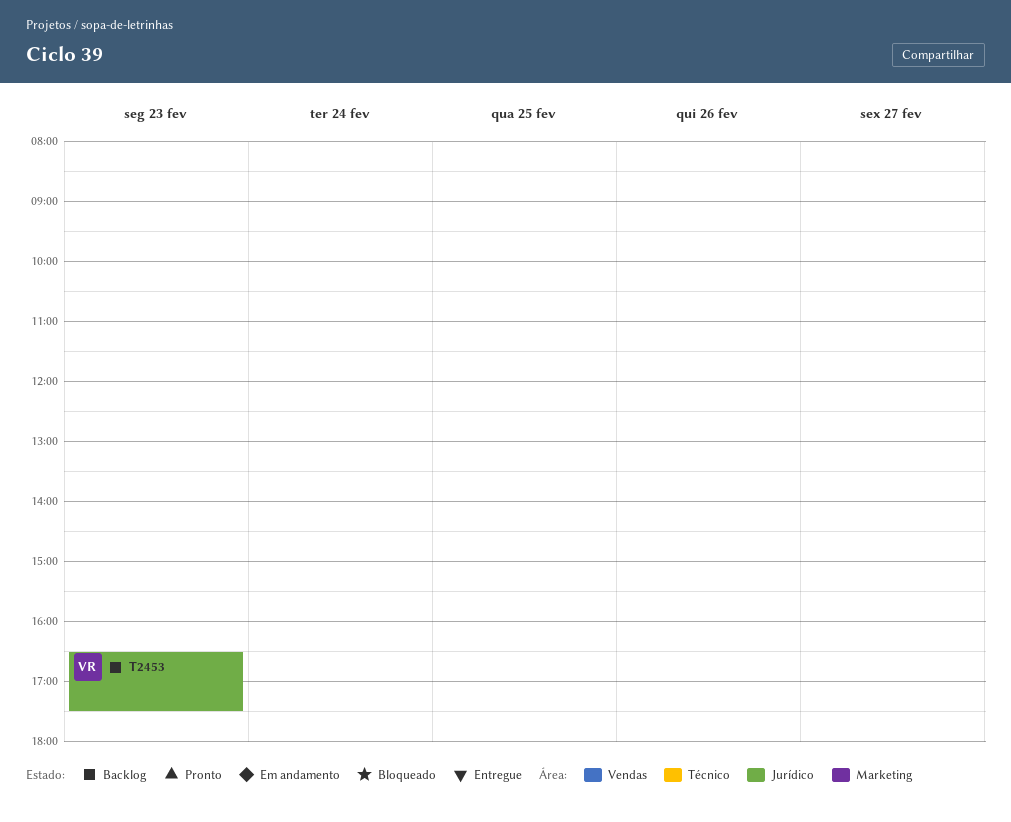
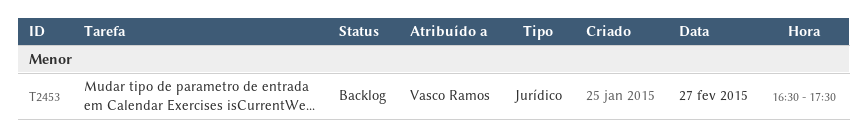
T2453, day: Feb 23 -> Feb 27

